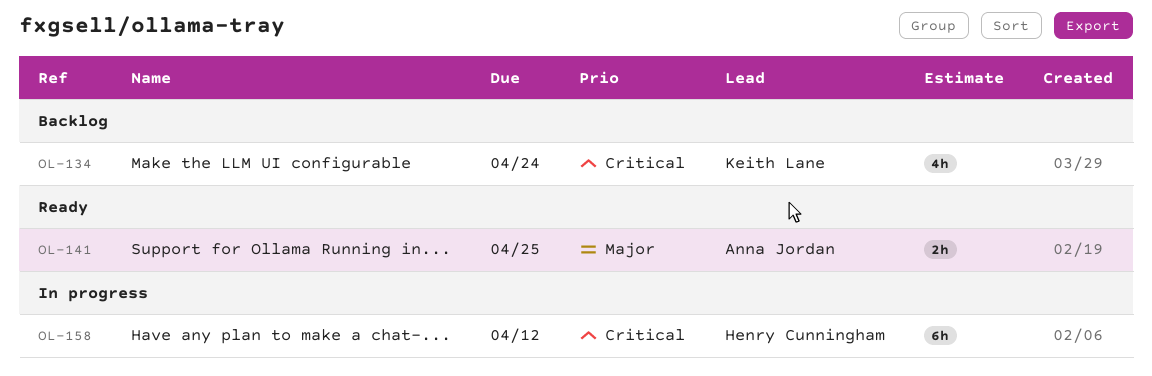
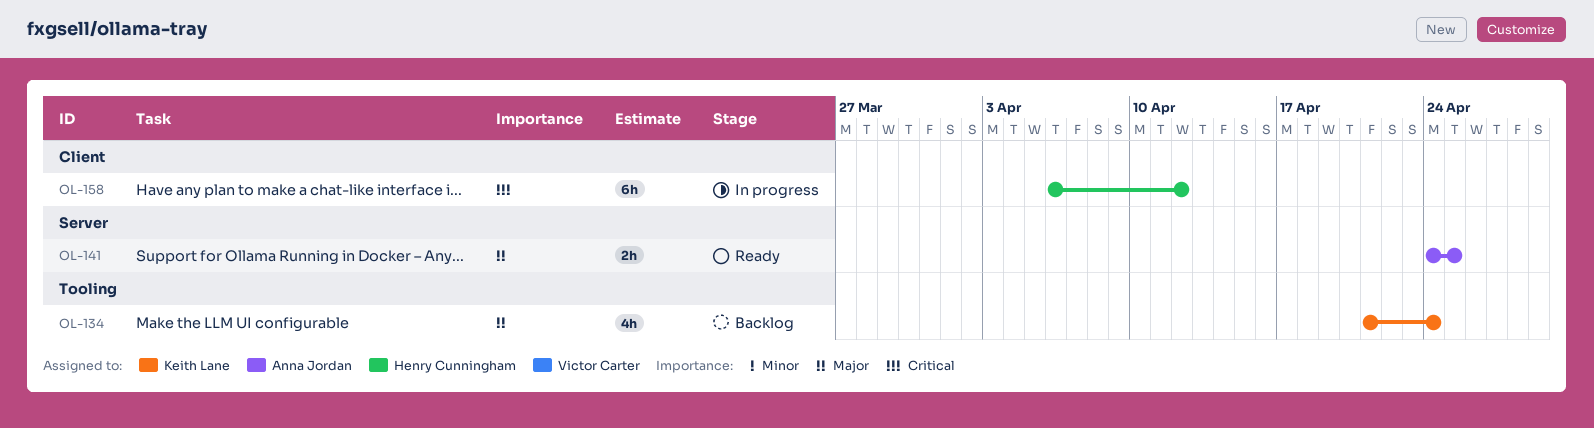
OL-134, priority: Critical -> Major

